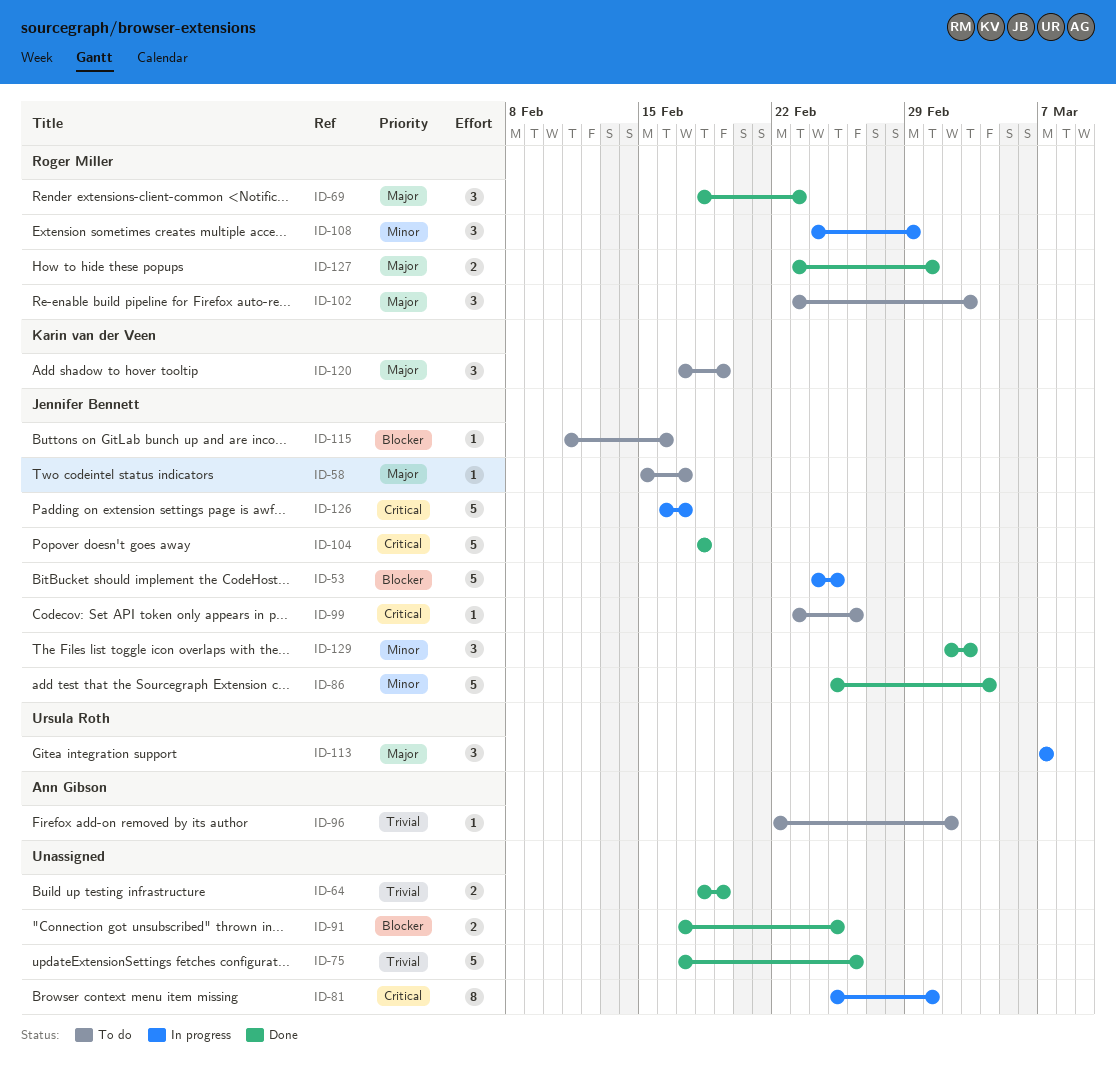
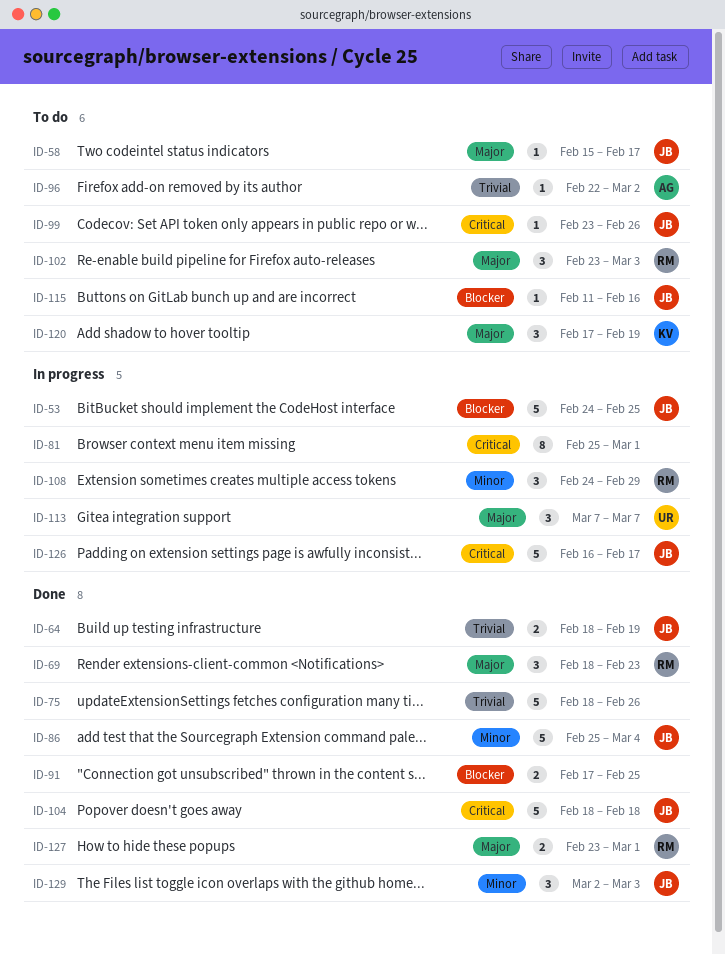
ID-64, owner: none -> Jennifer Bennett
ID-75, start: Feb 17 -> Feb 18

